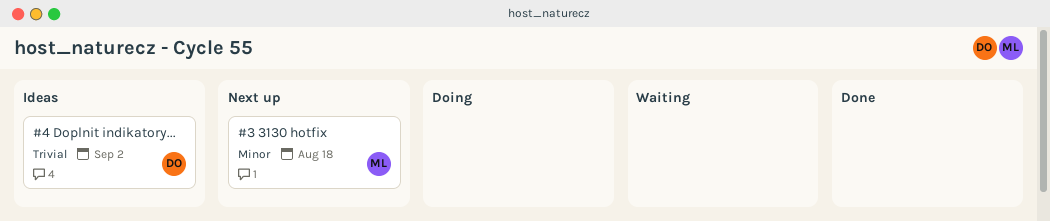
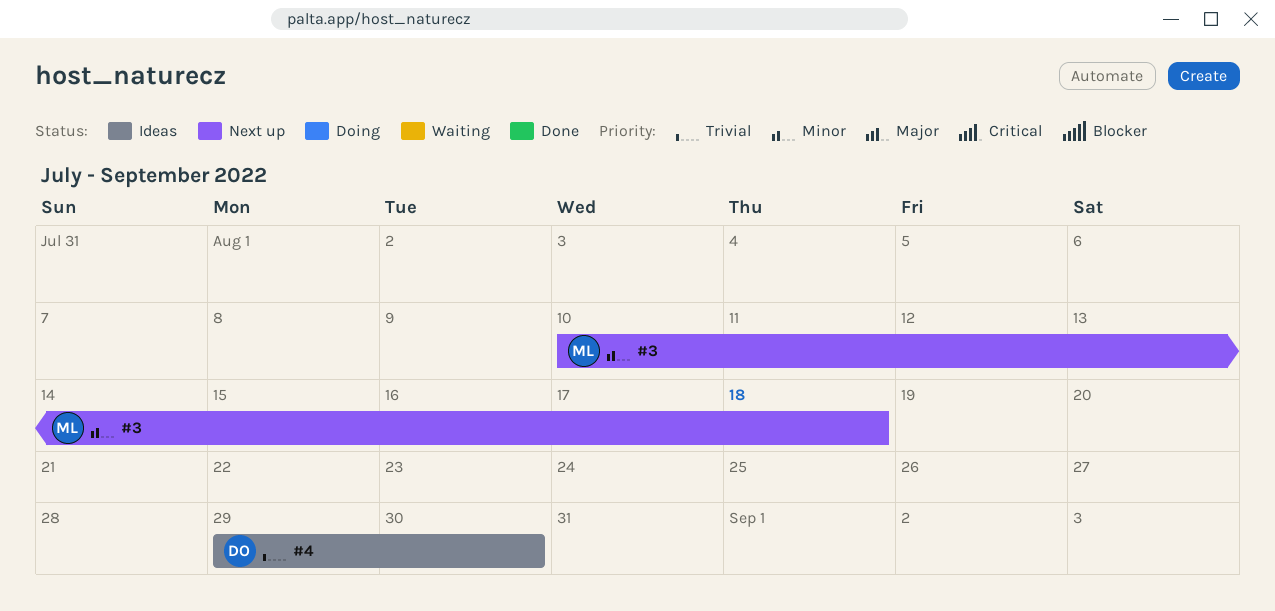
#4, due: Sep 2 -> Aug 30

